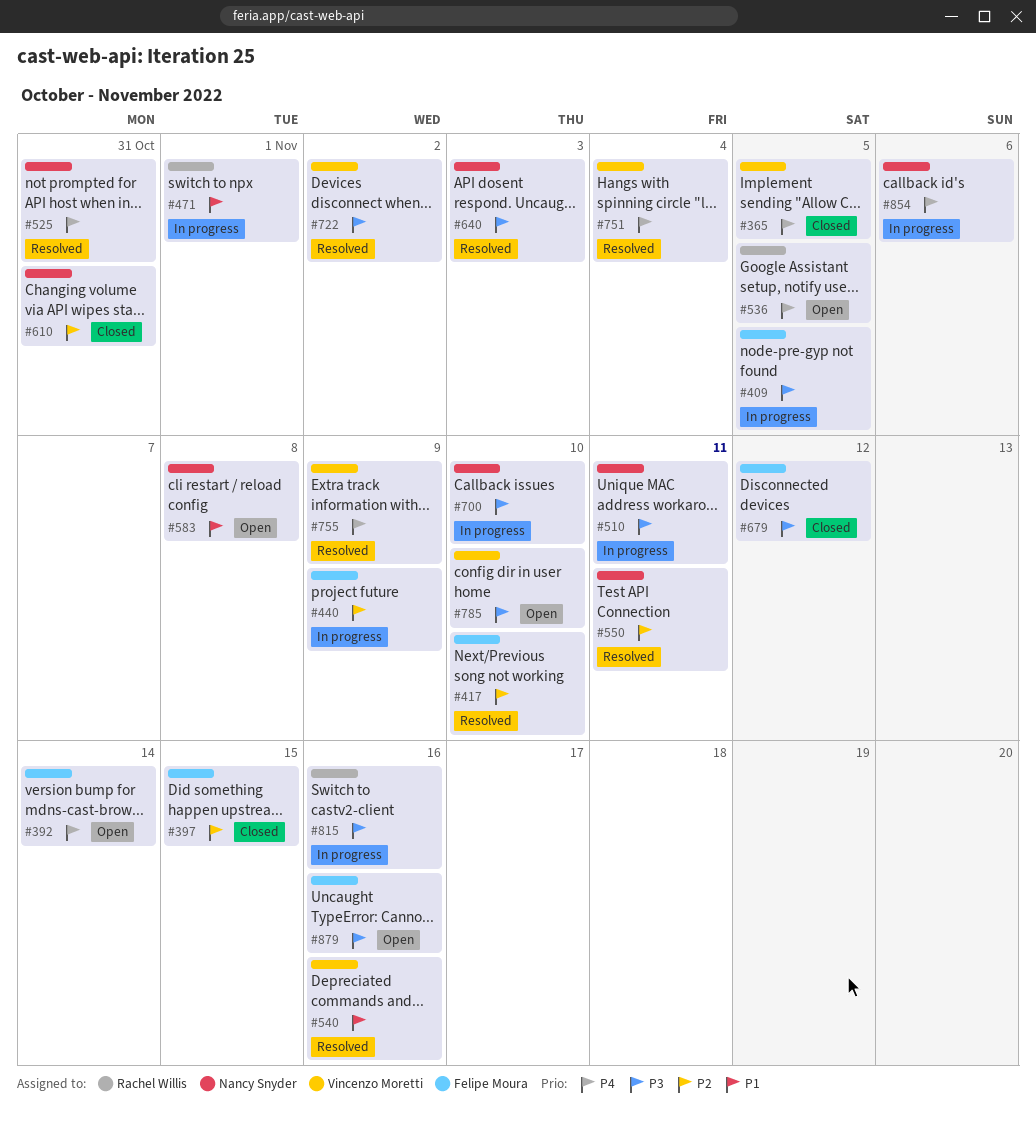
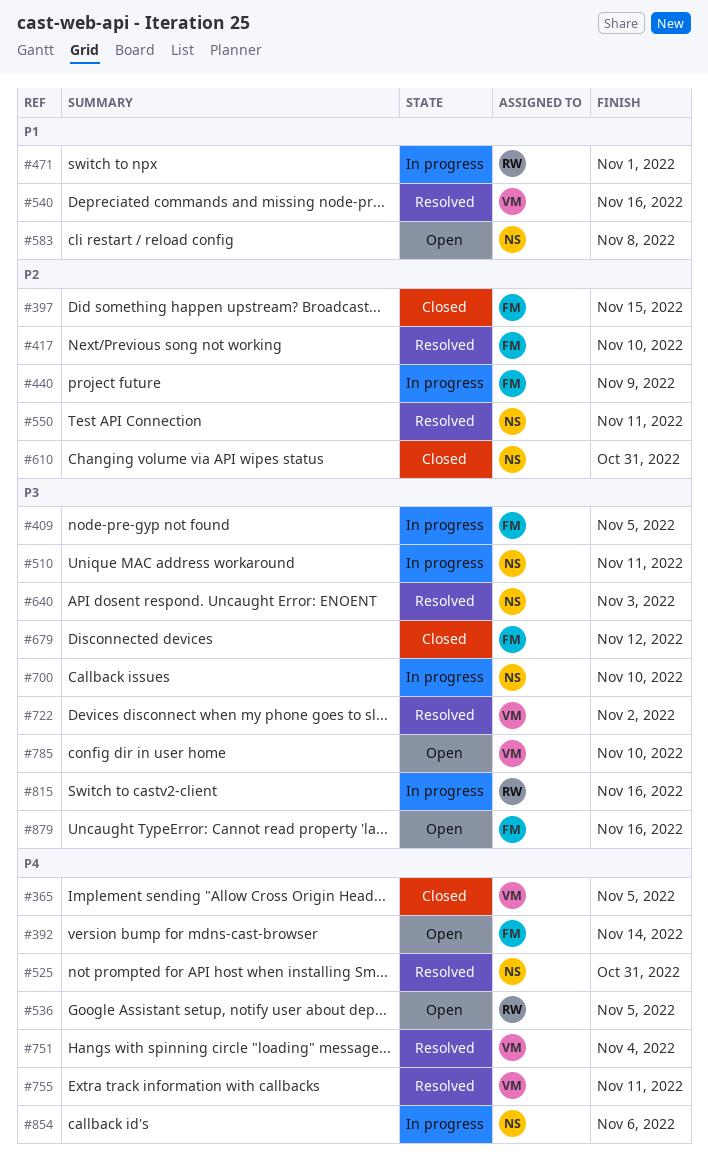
#755, due: Nov 9 -> Nov 11

